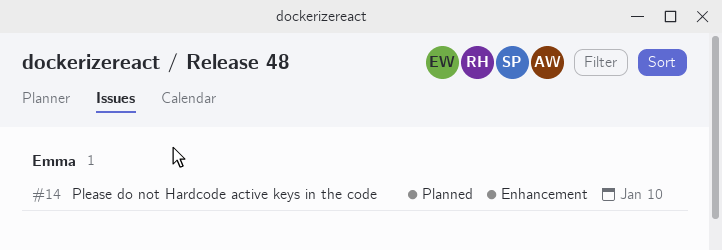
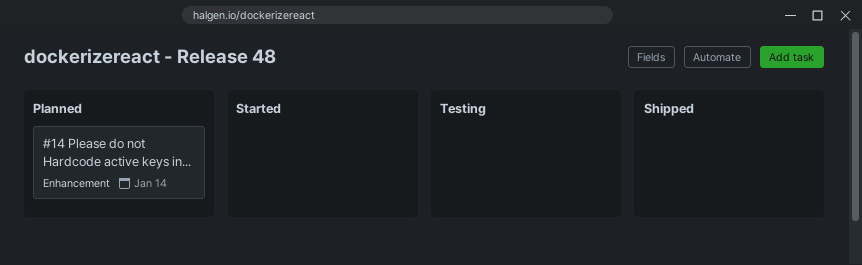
#14, due: Jan 10 -> Jan 14

